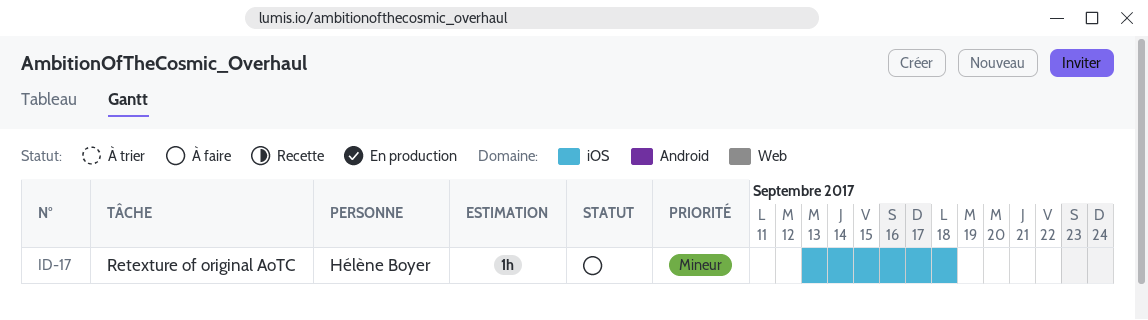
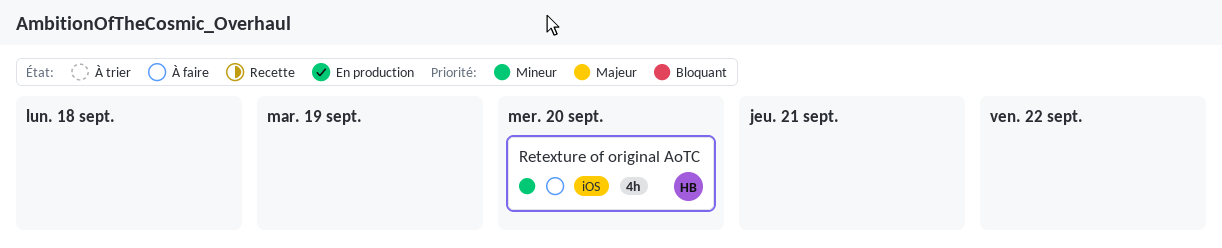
Retexture of original AoTC, estimate: 1h -> 4h
Retexture of original AoTC, due: Sep 18 -> Sep 20

